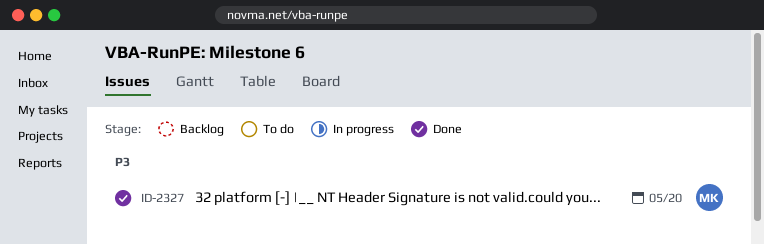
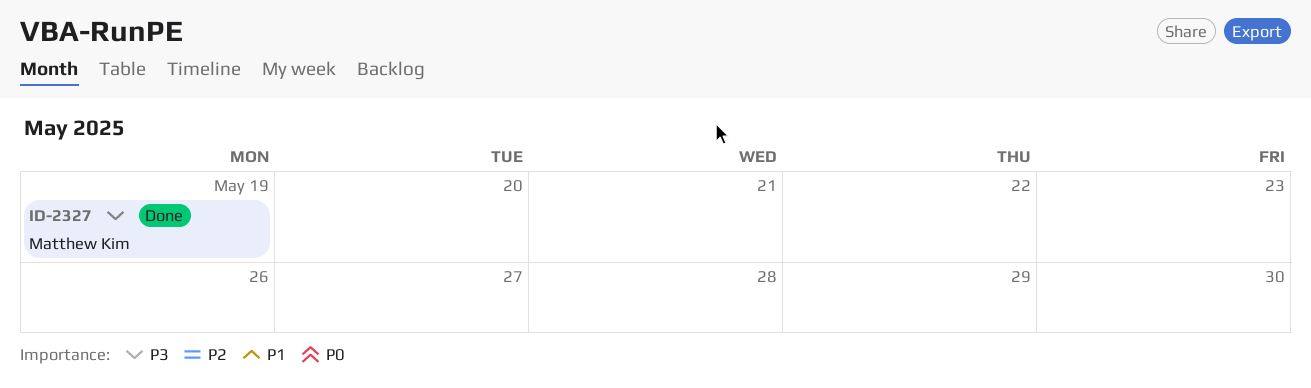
ID-2327, due: May 20 -> May 19

